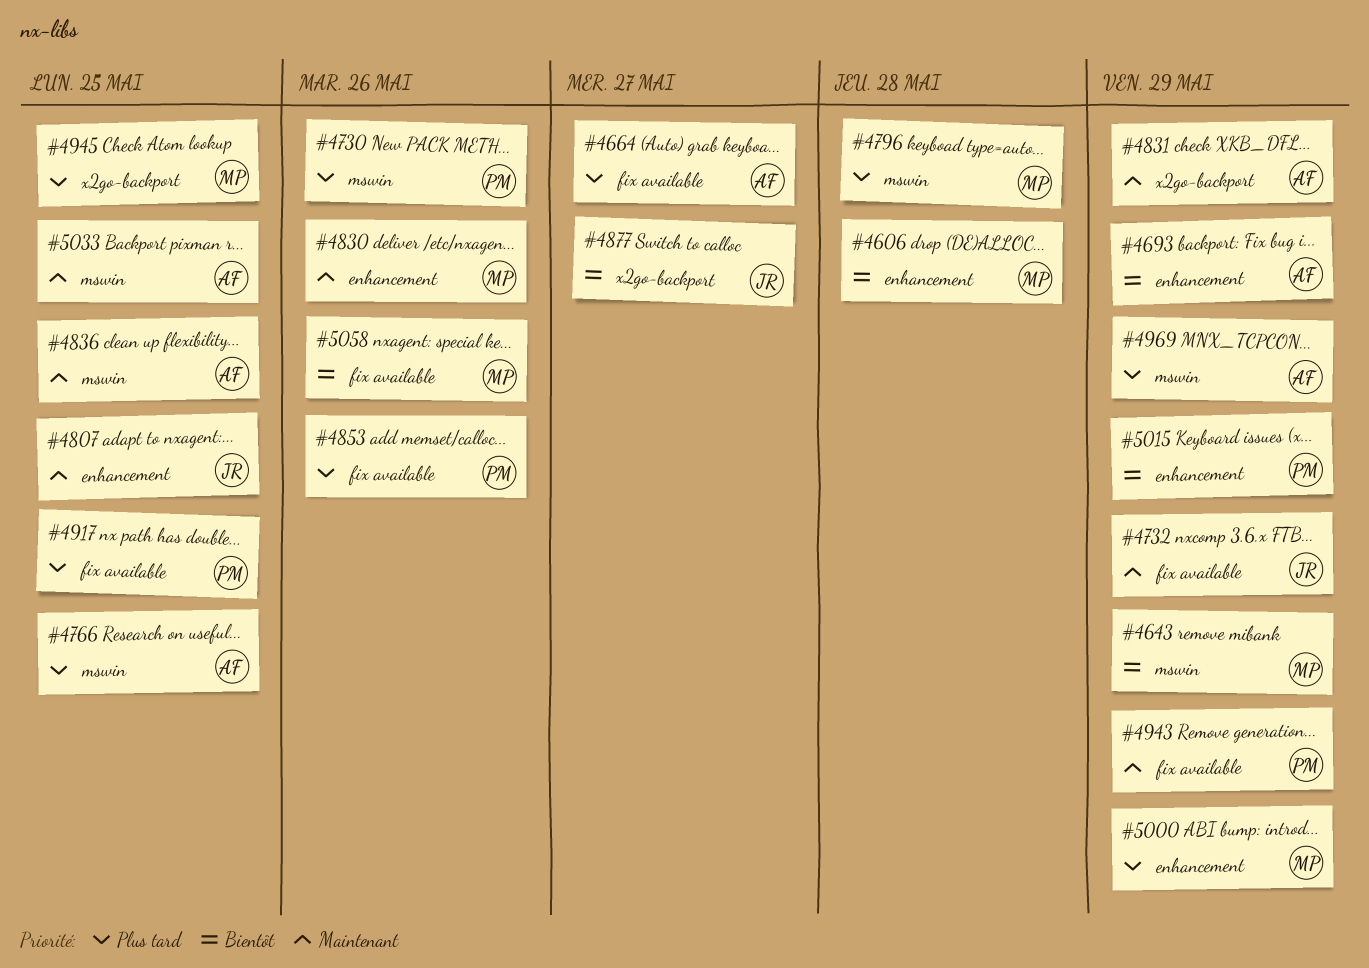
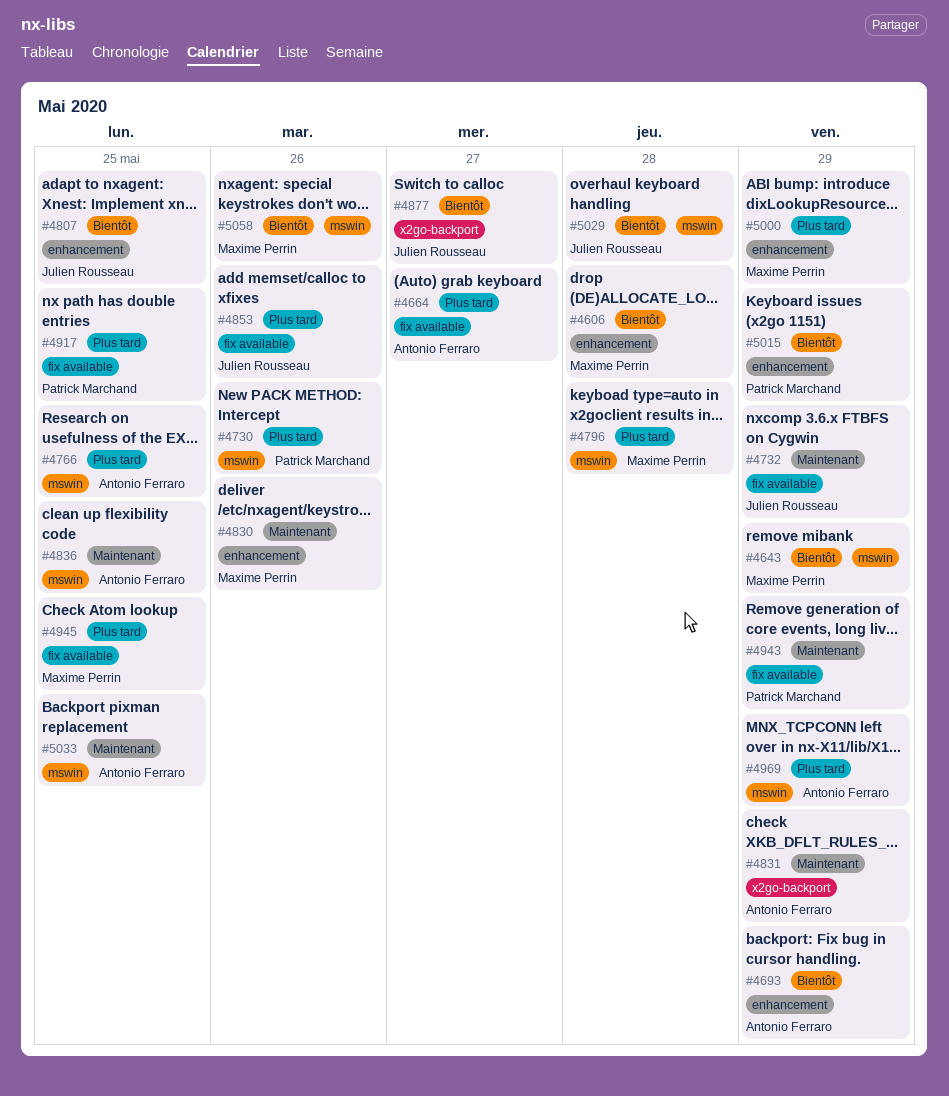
#4807, priority: Maintenant -> Bientôt
#4853, owner: Patrick Marchand -> Julien Rousseau
#4945, label: x2go-backport -> fix available
#5029: none -> present
#5058, label: fix available -> mswin

